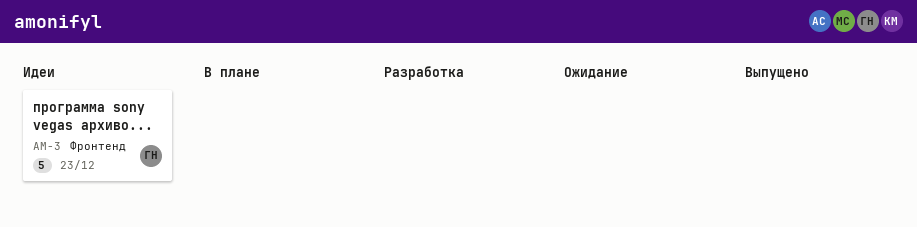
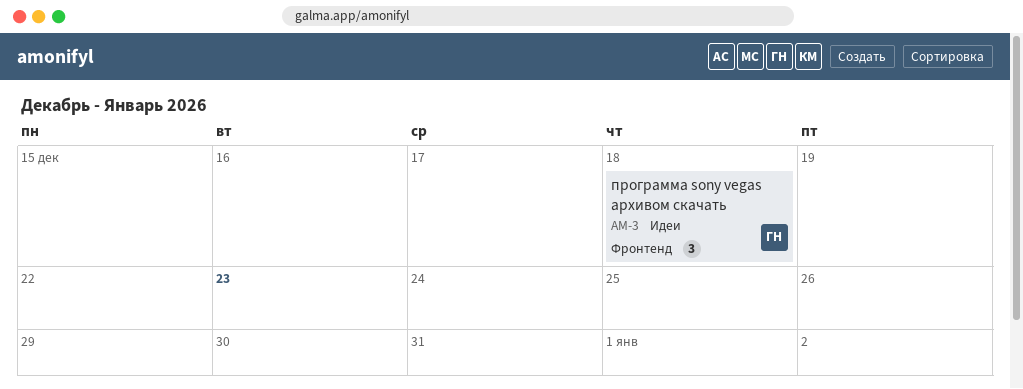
AM-3, estimate: 5 -> 3
AM-3, due: Dec 23 -> Dec 18

